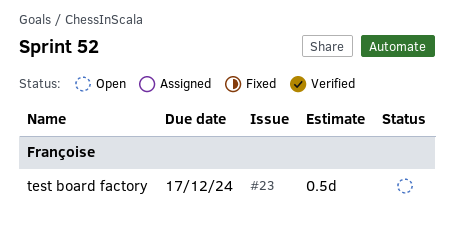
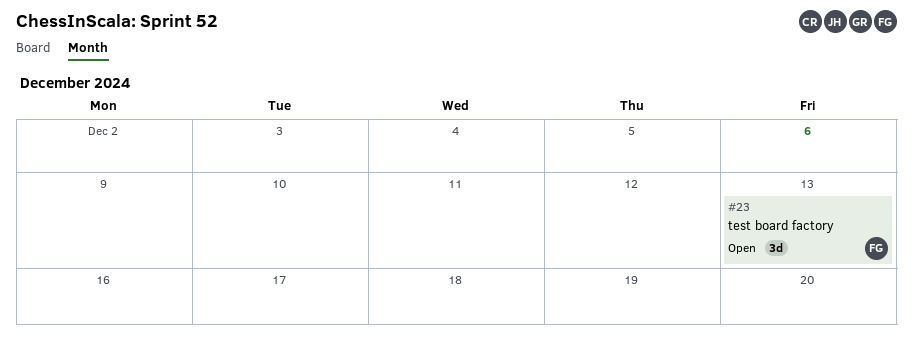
#23, estimate: 0.5d -> 3d
#23, due: Dec 17 -> Dec 13

